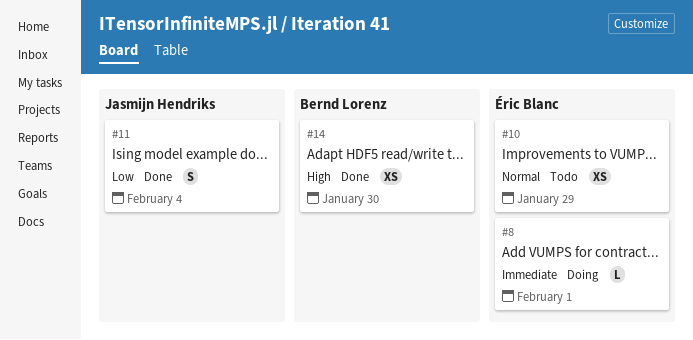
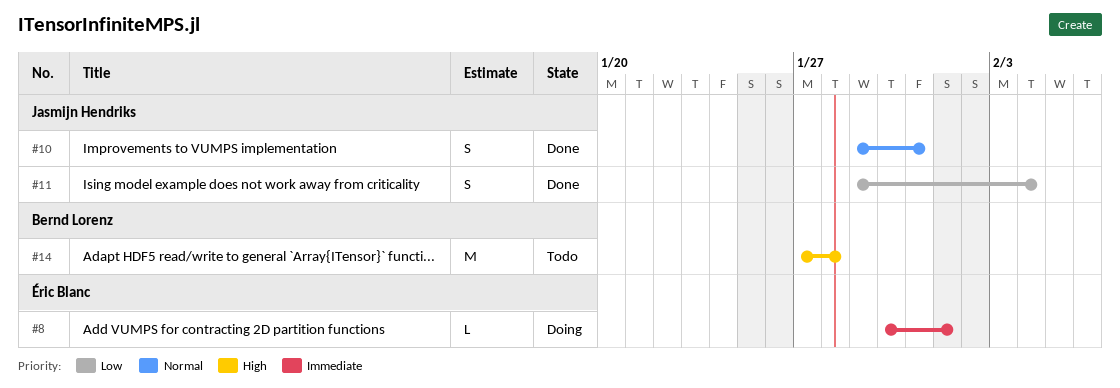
#10, status: Todo -> Done
#10, owner: Éric Blanc -> Jasmijn Hendriks
#10, estimate: XS -> S
#10, due: Jan 29 -> Jan 31
#14, status: Done -> Todo
#14, estimate: XS -> M
#14, due: Jan 30 -> Jan 28

